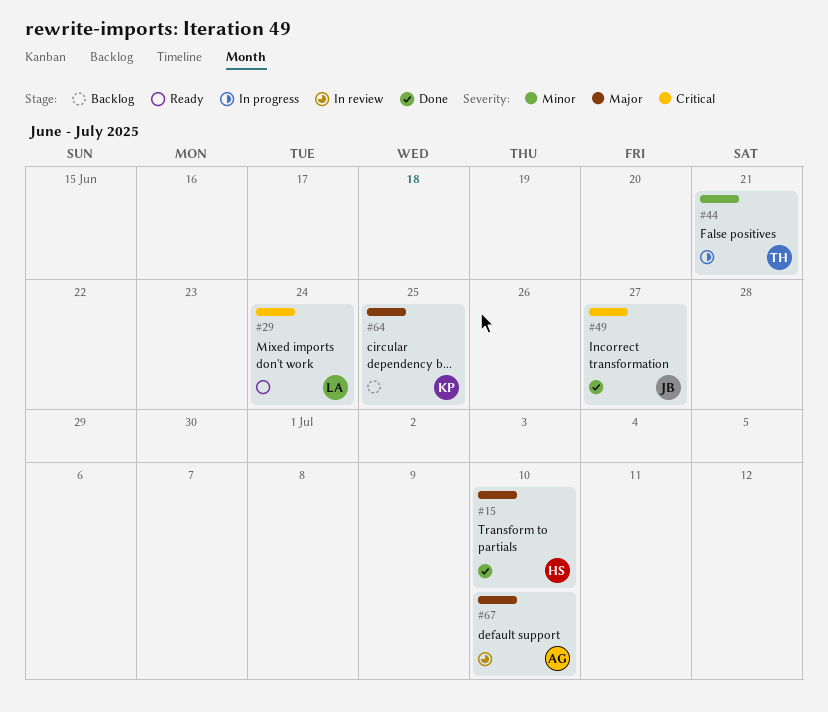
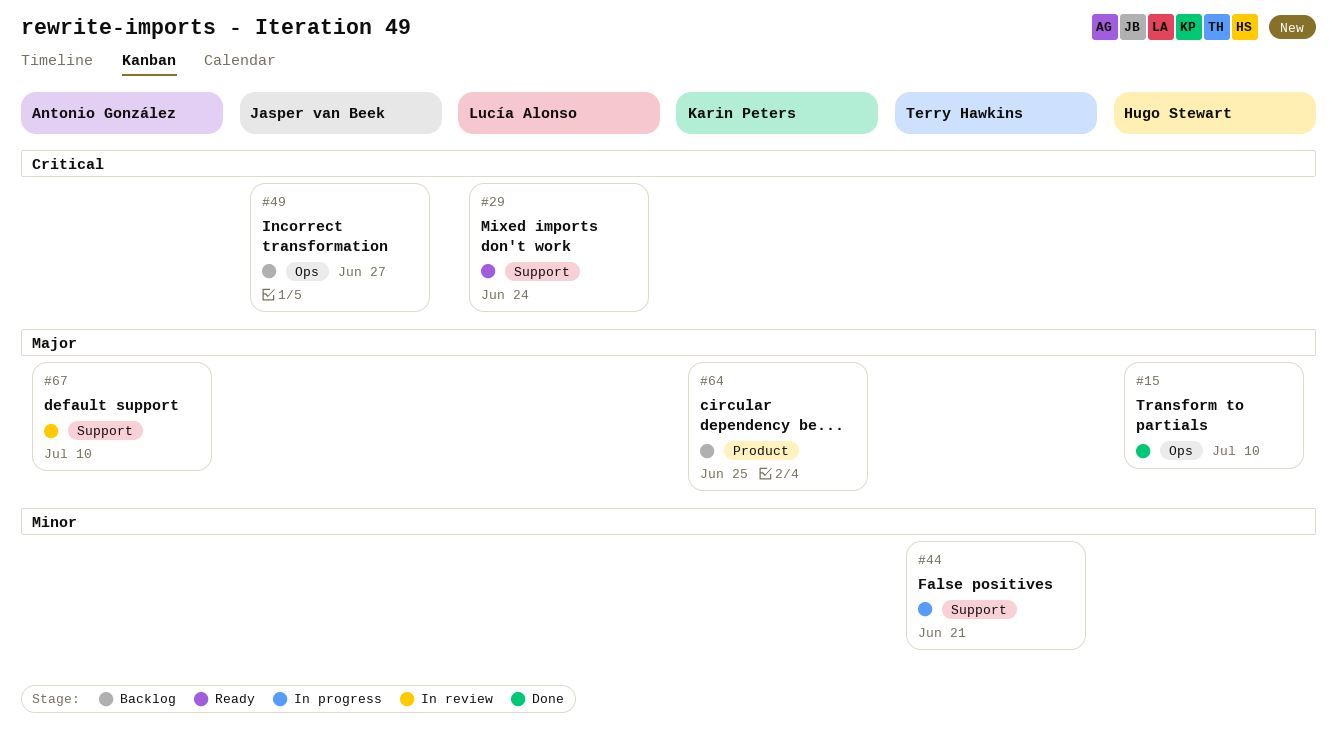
#49, status: Done -> Backlog

